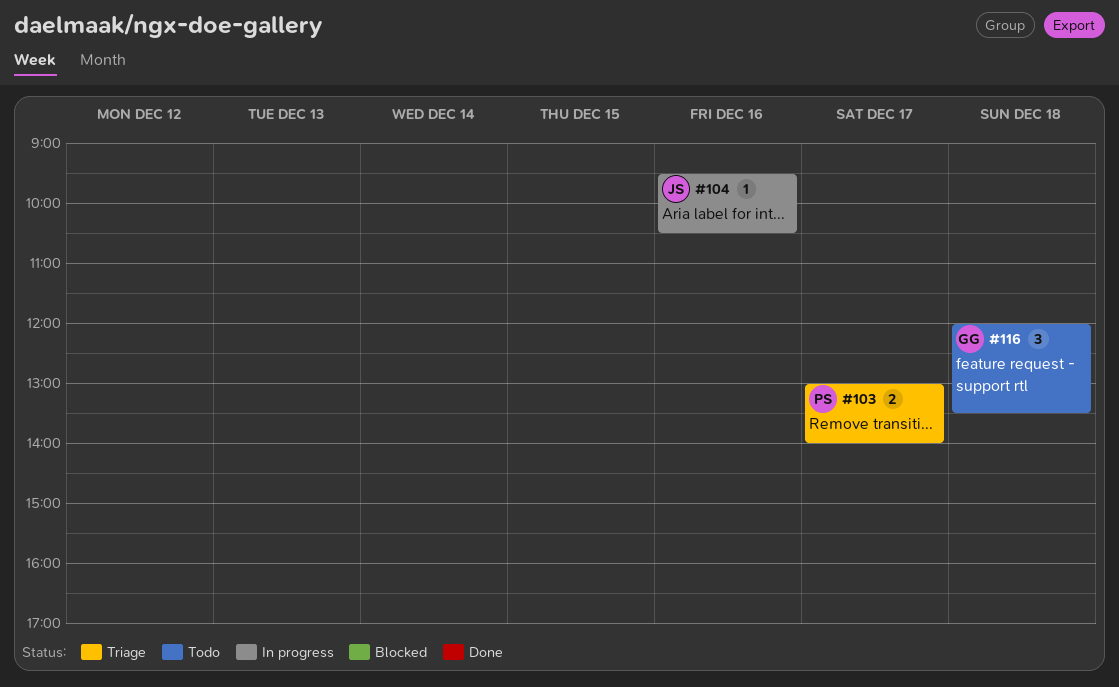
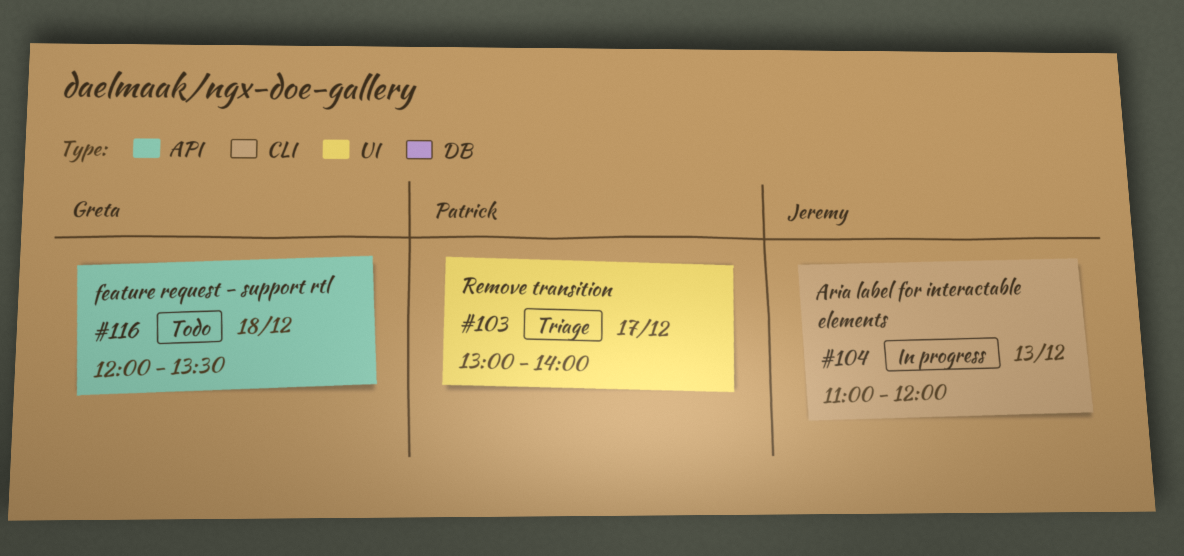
#104, day: Dec 16 -> Dec 13
#104, begins: 09:30 -> 11:00
#104, ends: 10:30 -> 12:00

